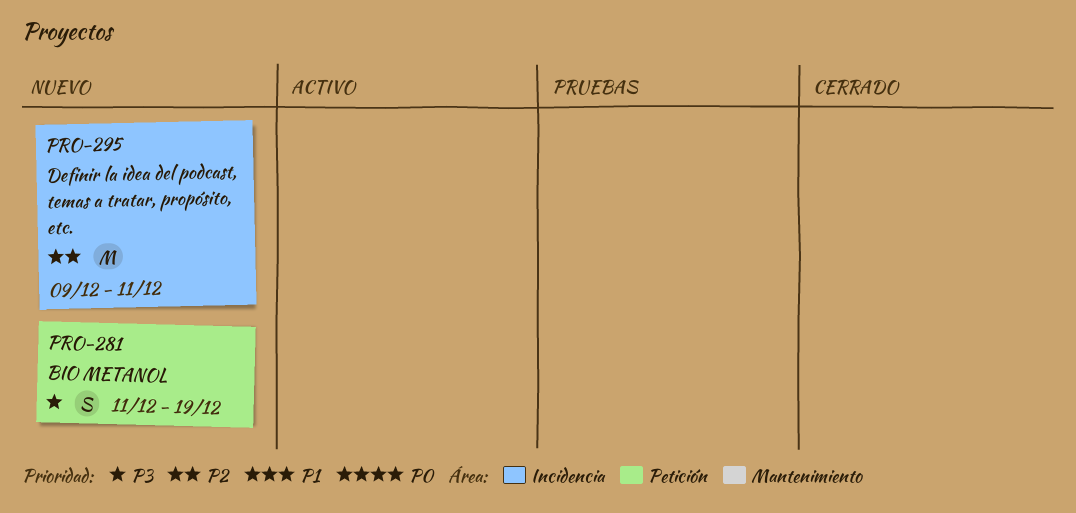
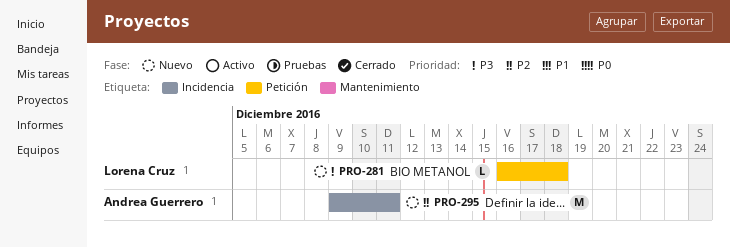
PRO-281, estimate: S -> L
PRO-281, start: Dec 11 -> Dec 16
PRO-281, due: Dec 19 -> Dec 18

